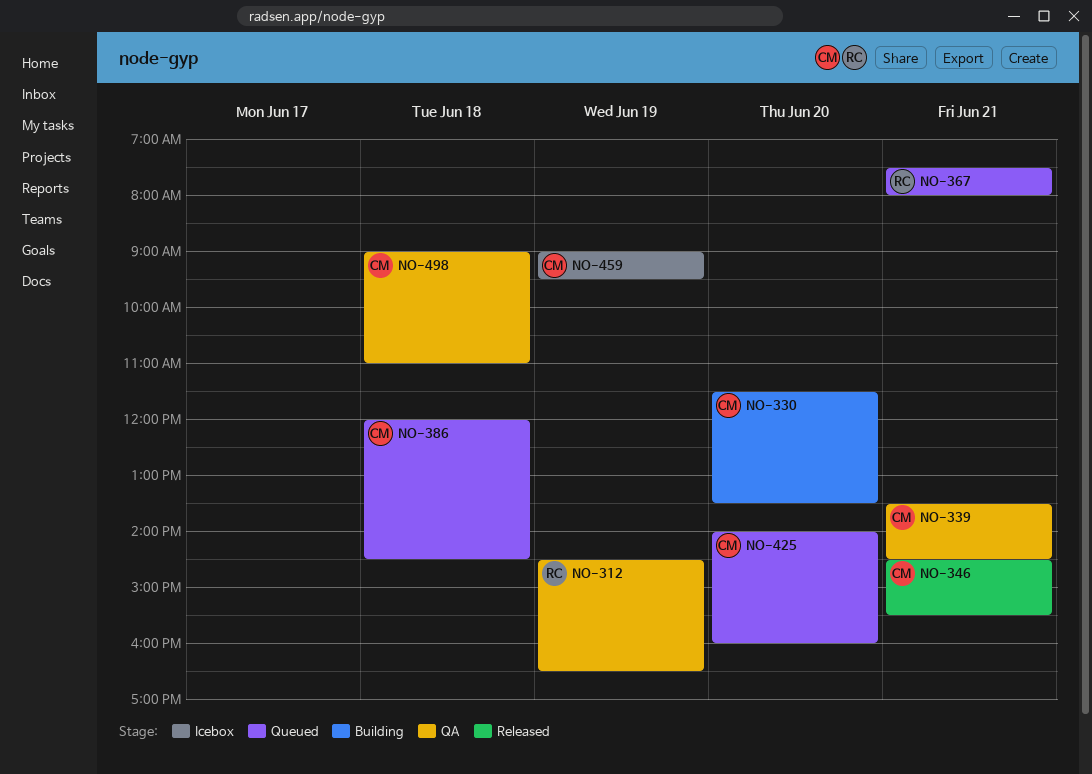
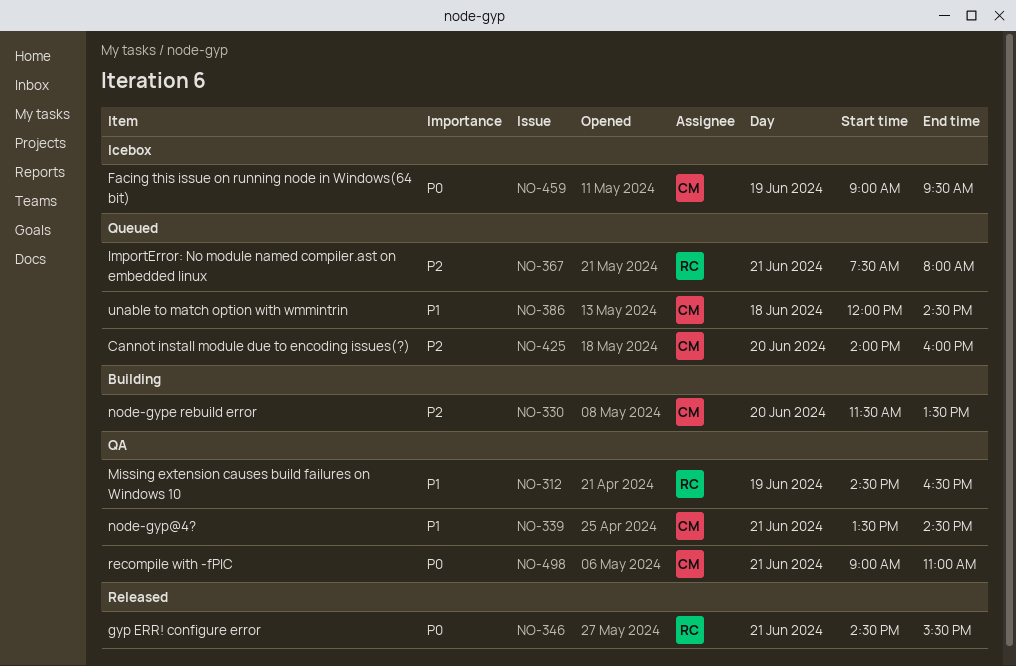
NO-346, owner: CM -> RC
NO-498, day: Jun 18 -> Jun 21

